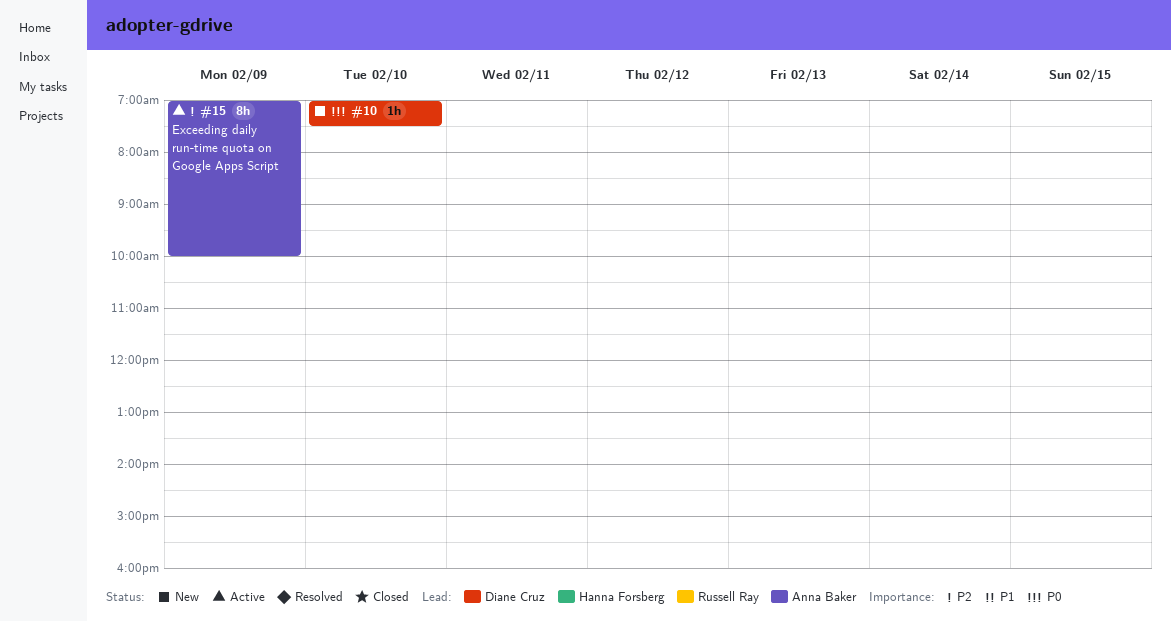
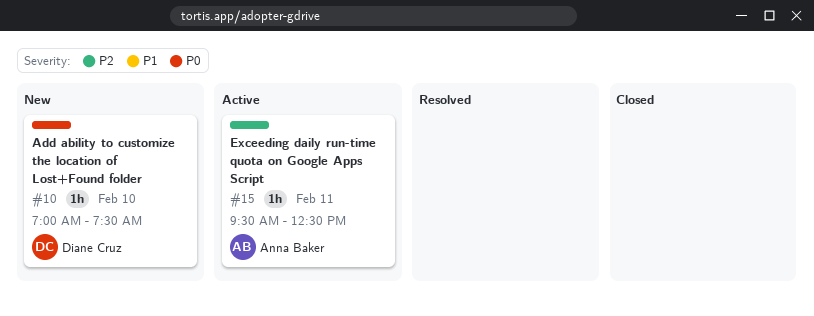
#15, estimate: 8h -> 1h
#15, day: Feb 9 -> Feb 11
#15, begins: 07:00 -> 09:30
#15, ends: 10:00 -> 12:30

